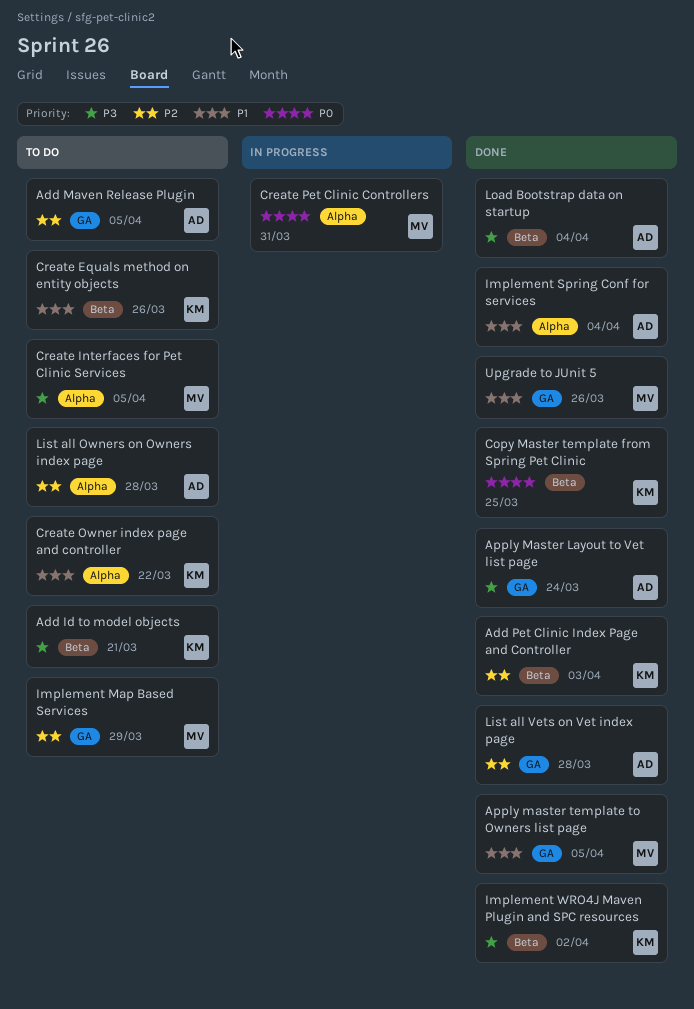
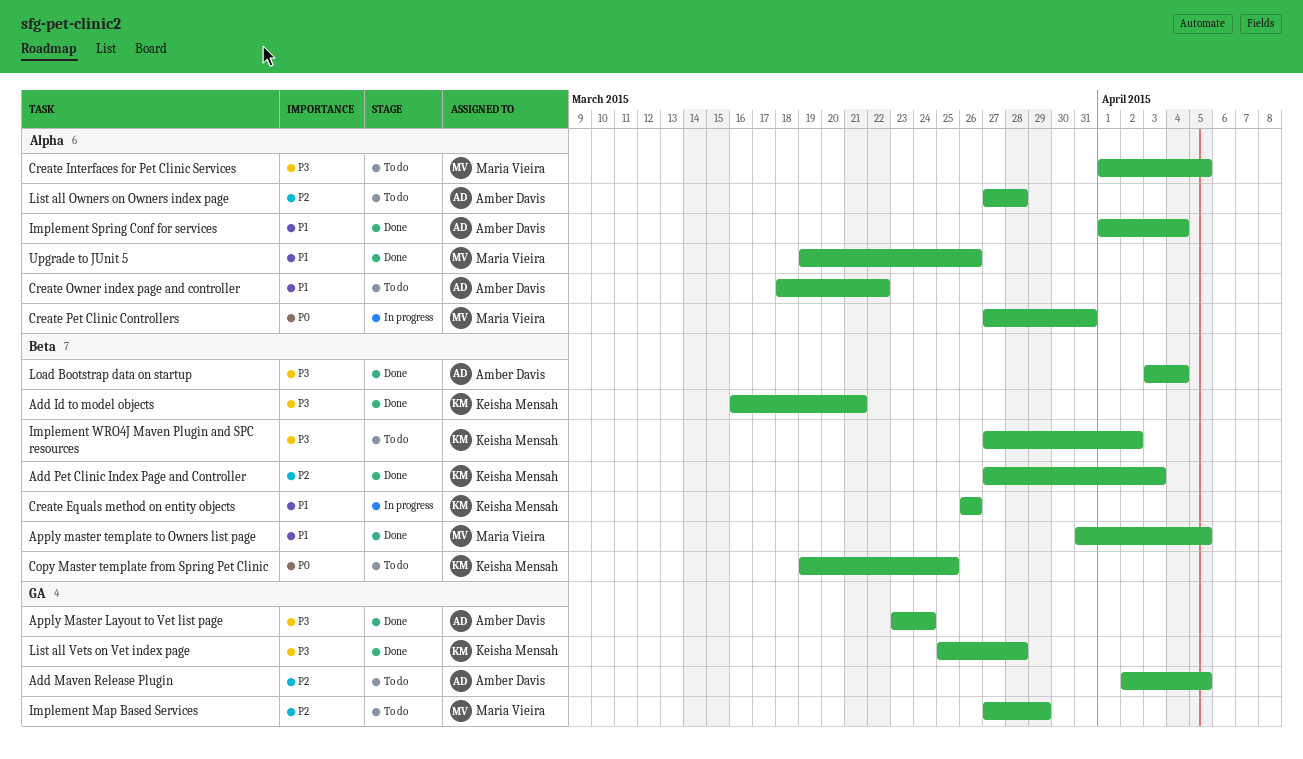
Add Id to model objects, status: To do -> Done
Apply master template to Owners list page, label: GA -> Beta
Copy Master template from Spring Pet Clinic, status: Done -> To do
Create Equals method on entity objects, status: To do -> In progress
Create Owner index page and controller, owner: Keisha Mensah -> Amber Davis
Implement WRO4J Maven Plugin and SPC resources, status: Done -> To do
List all Vets on Vet index page, owner: Amber Davis -> Keisha Mensah
List all Vets on Vet index page, priority: P2 -> P3
Upgrade to JUnit 5, label: GA -> Alpha

